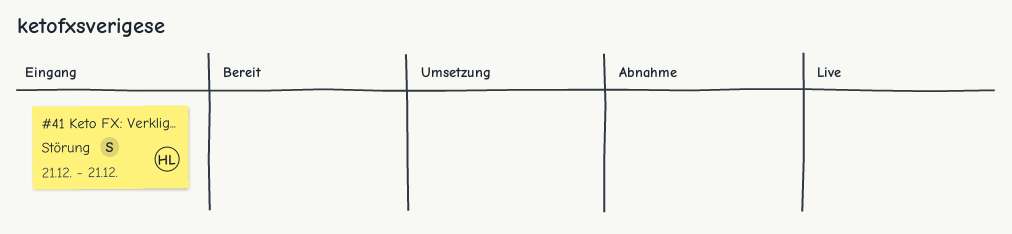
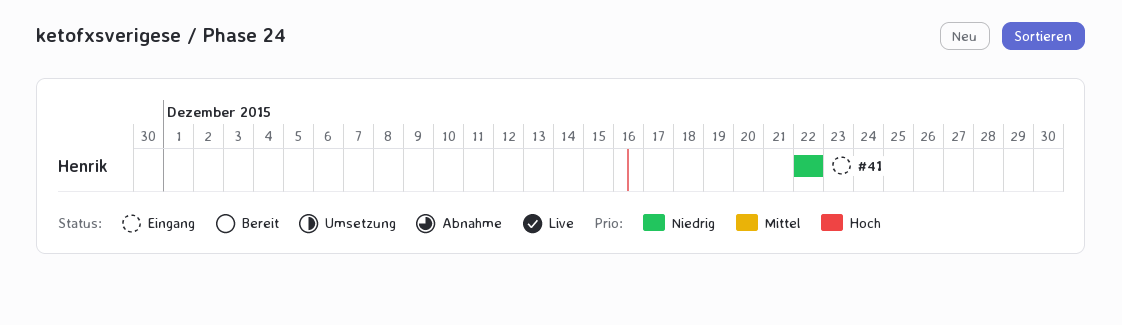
#41, start: Dec 21 -> Dec 22
#41, due: Dec 21 -> Dec 22

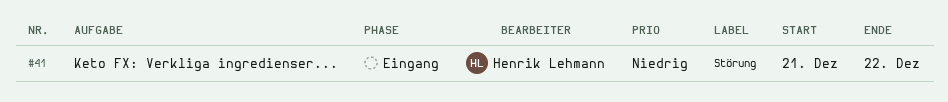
#41, start: Dec 22 -> Dec 21

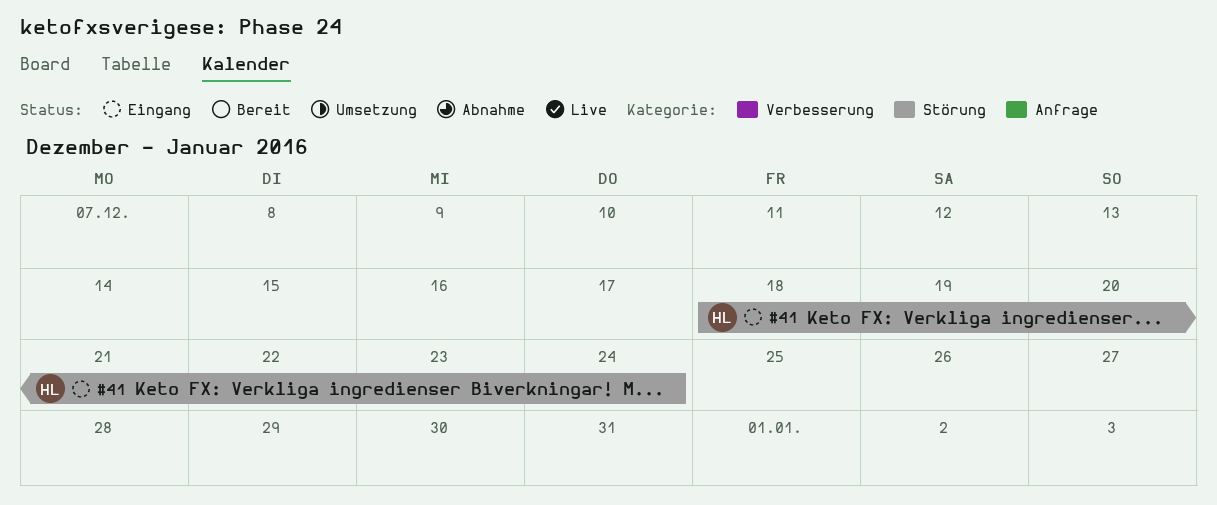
#41, start: Dec 21 -> Dec 18
#41, due: Dec 22 -> Dec 24

